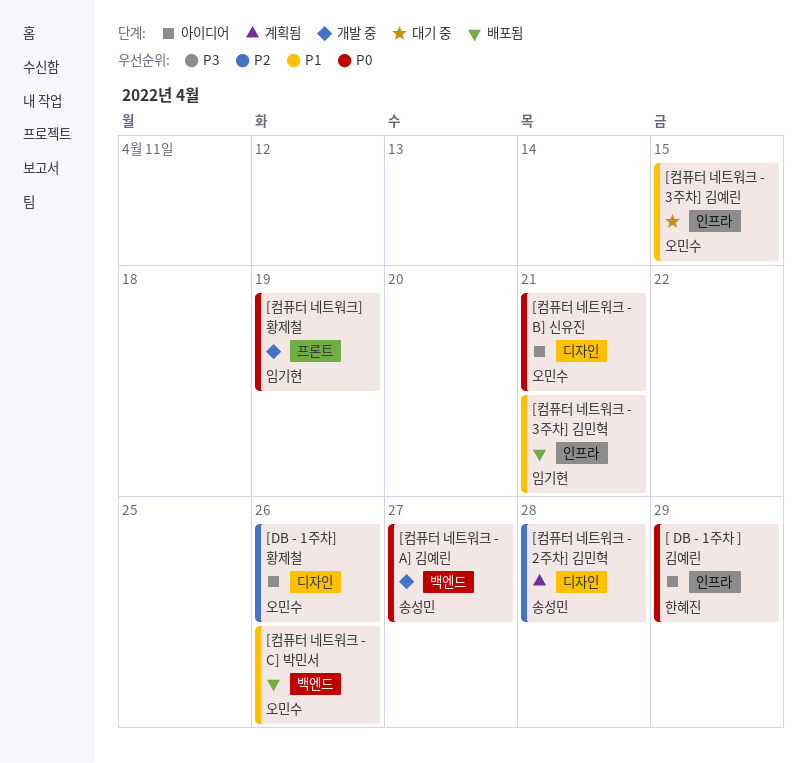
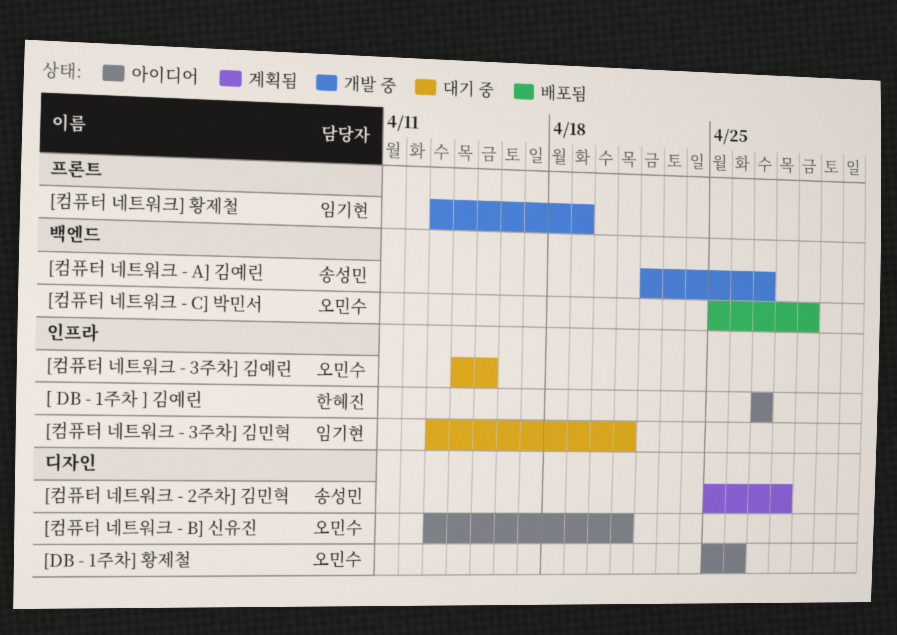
[ DB - 1주차 ] 김예린, due: Apr 29 -> Apr 27
[컴퓨터 네트워크 - 3주차] 김민혁, status: 배포됨 -> 대기 중
[컴퓨터 네트워크 - C] 박민서, due: Apr 26 -> Apr 29

